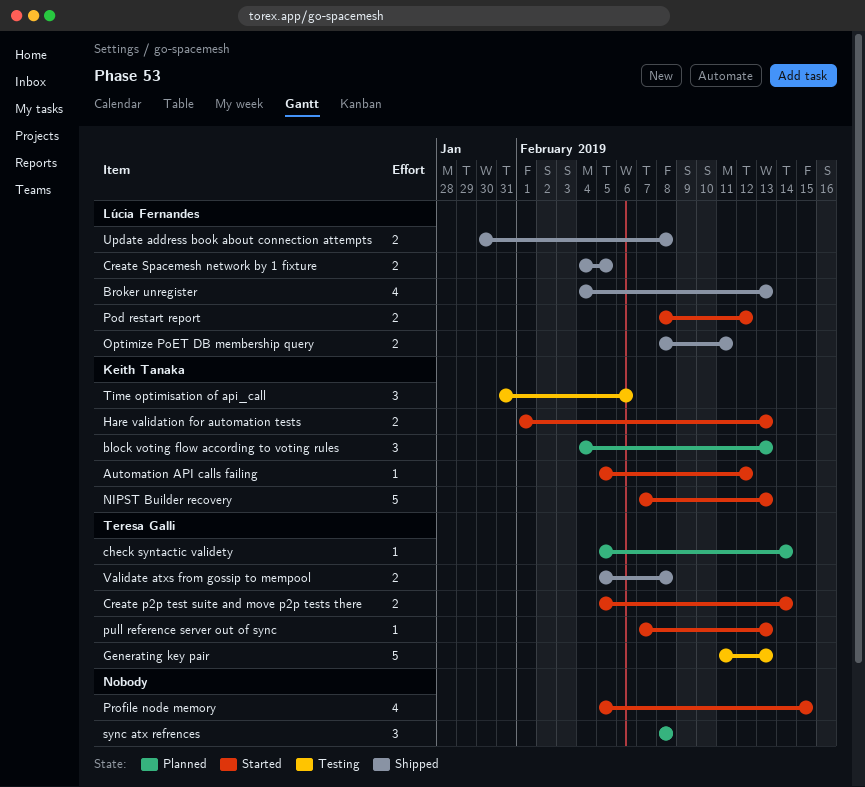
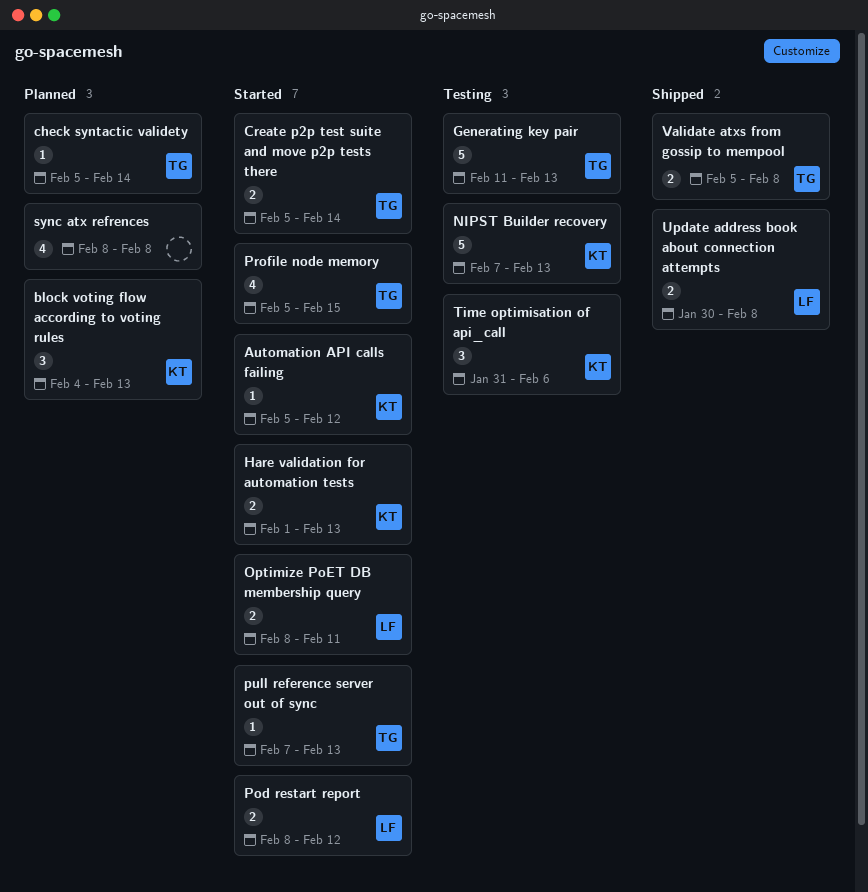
Broker unregister: present -> none
Create Spacemesh network by 1 fixture: present -> none
NIPST Builder recovery, status: Started -> Testing
Optimize PoET DB membership query, status: Shipped -> Started
Profile node memory, owner: none -> Teresa Galli
sync atx refrences, estimate: 3 -> 4

